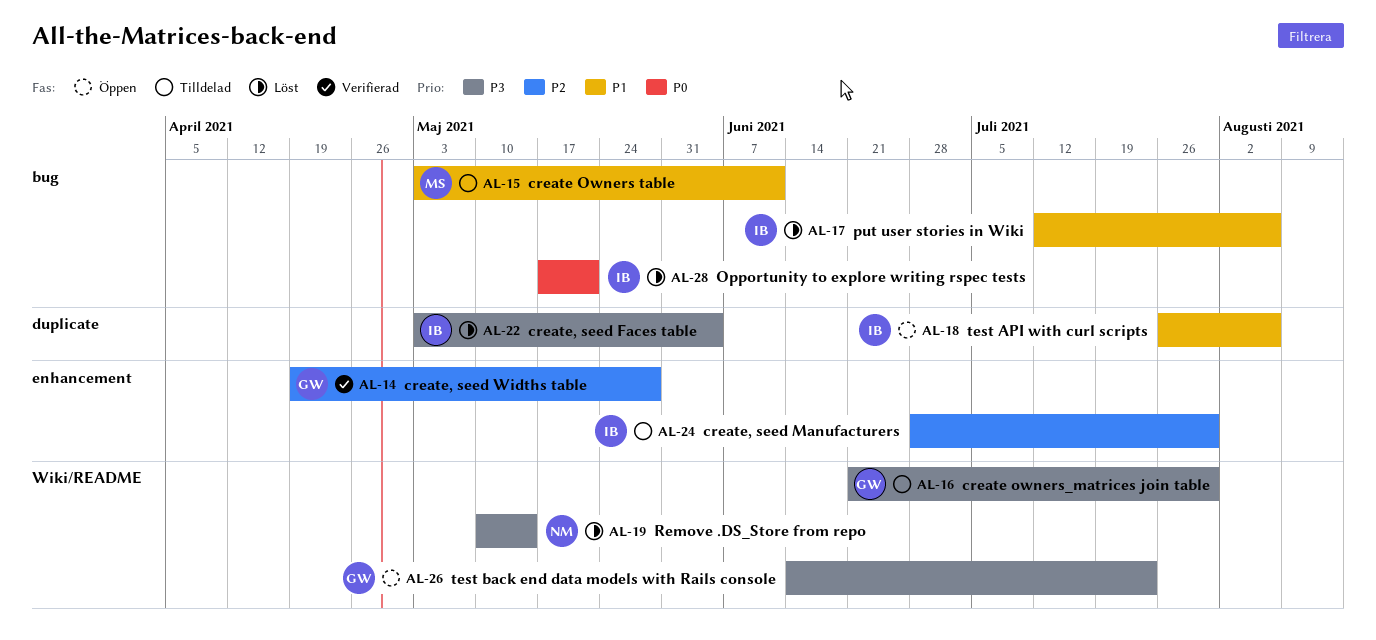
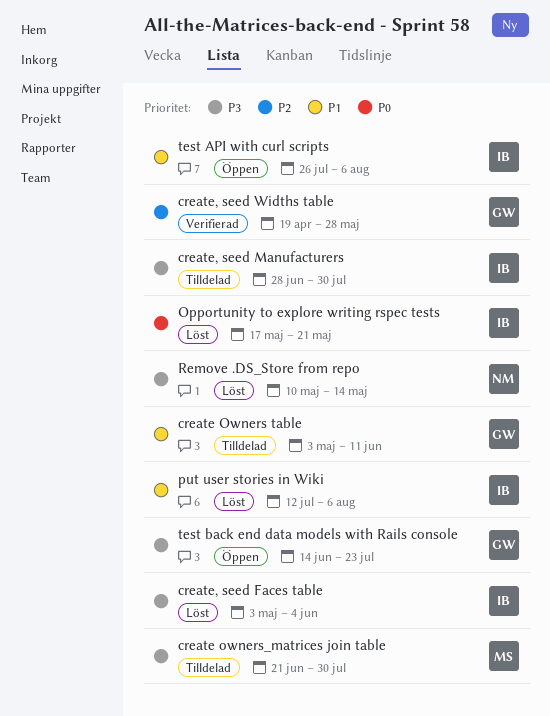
create Owners table, owner: MS -> GW
create owners_matrices join table, owner: GW -> MS
create, seed Manufacturers, priority: P2 -> P3

